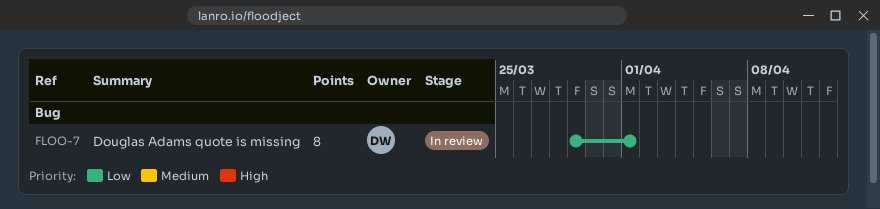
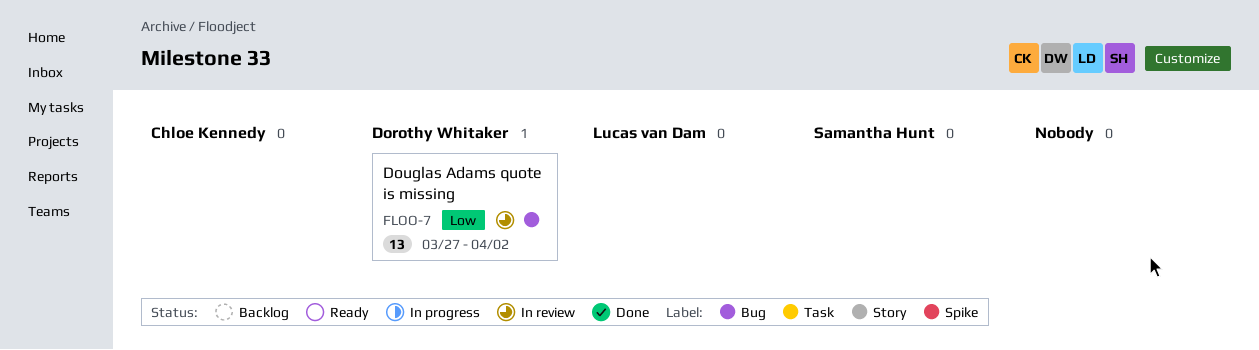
FLOO-7, estimate: 8 -> 13
FLOO-7, start: Mar 29 -> Mar 27
FLOO-7, due: Apr 1 -> Apr 2

